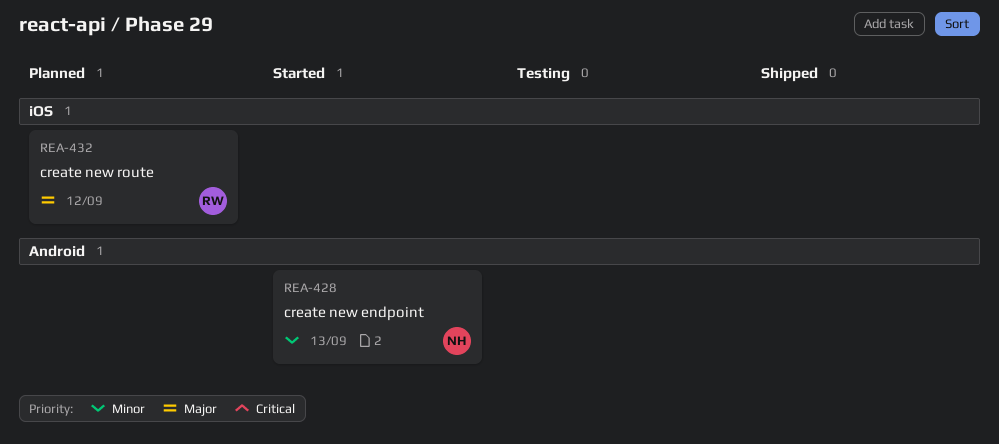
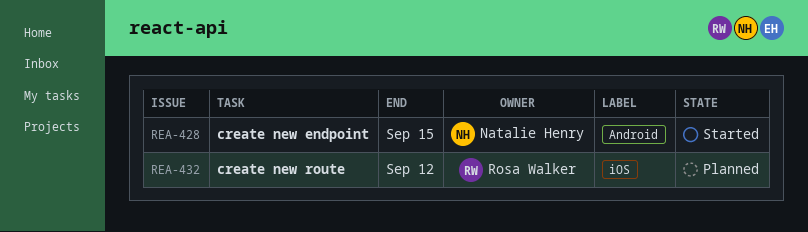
REA-428, due: Sep 13 -> Sep 15

